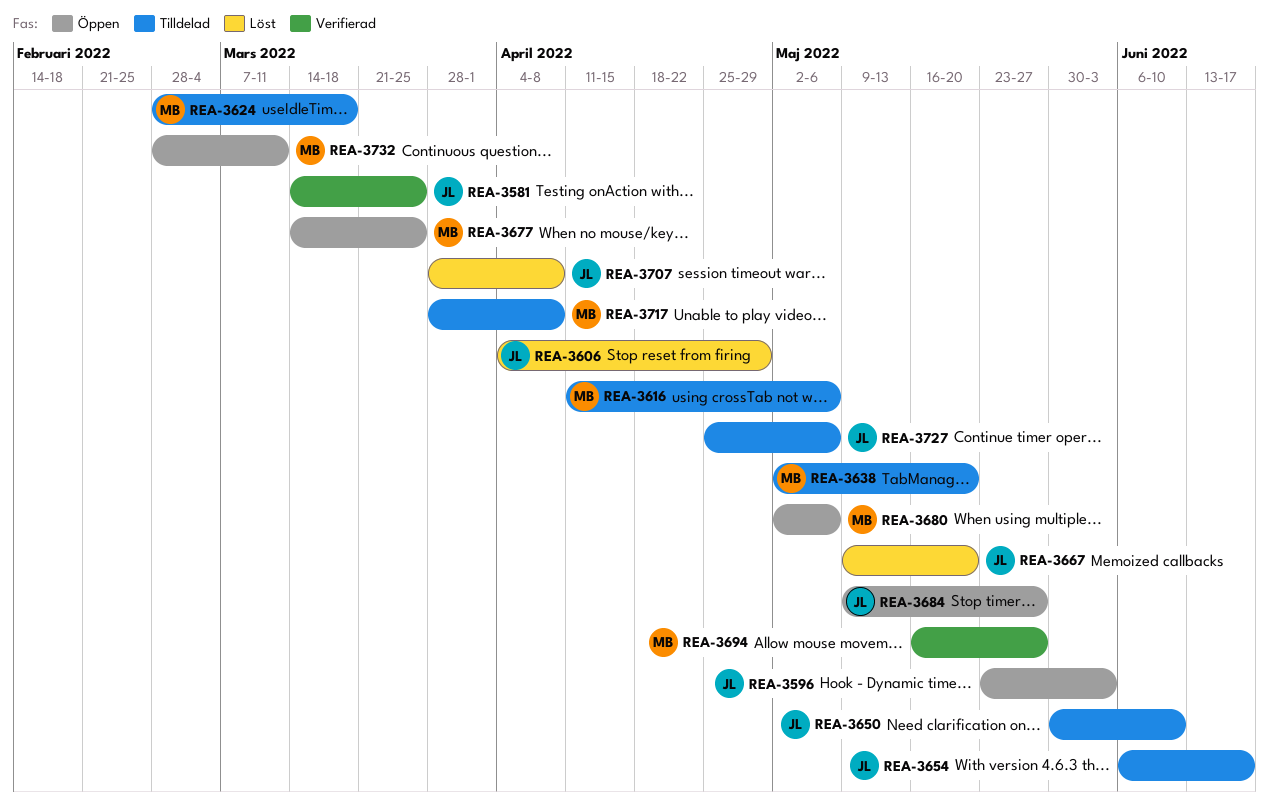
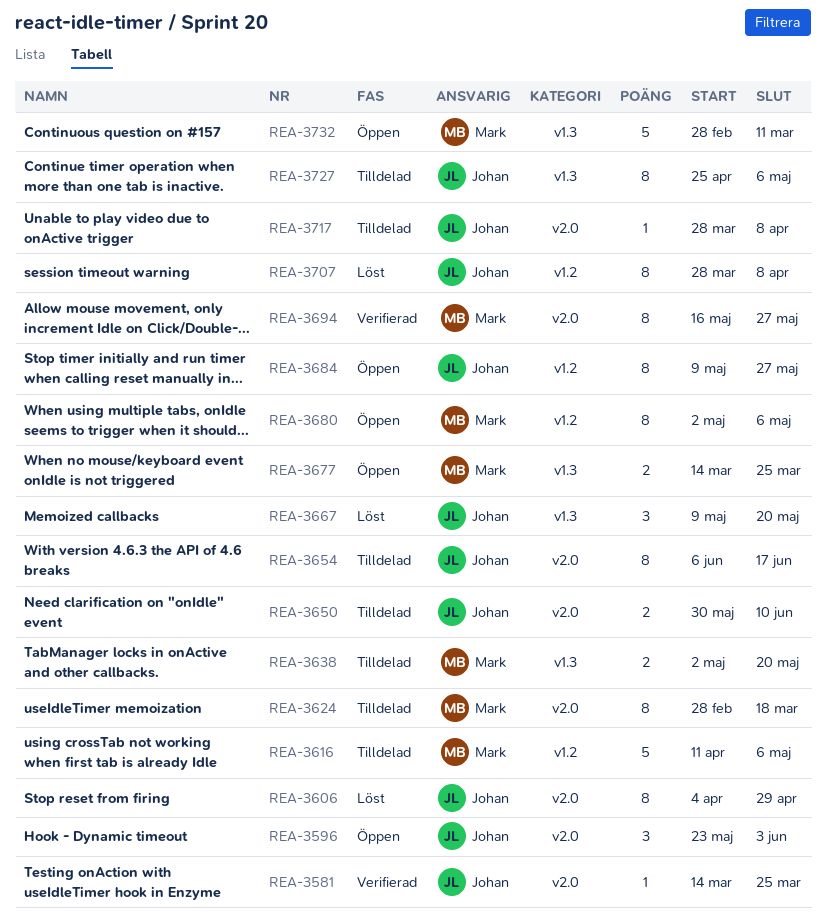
REA-3717, owner: Mark -> Johan

